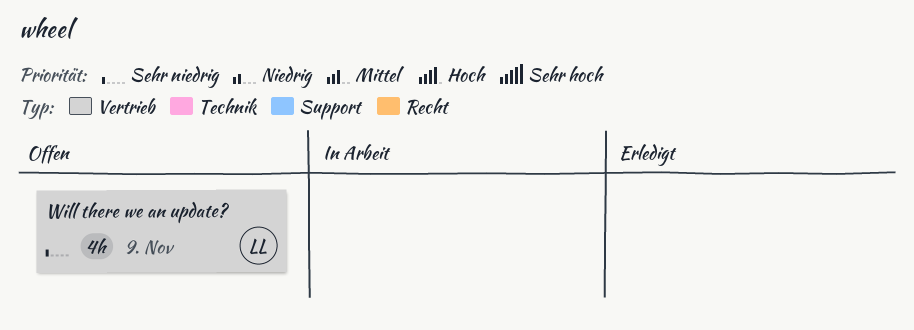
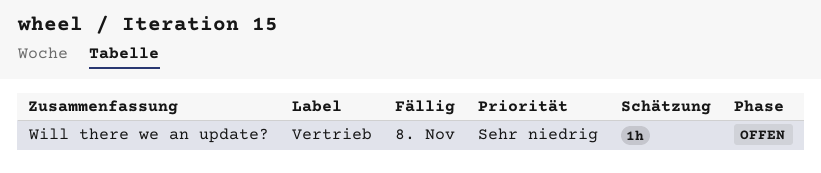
Will there we an update?, estimate: 4h -> 1h
Will there we an update?, due: Nov 9 -> Nov 8

